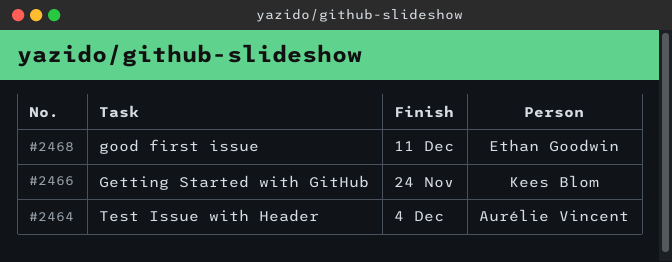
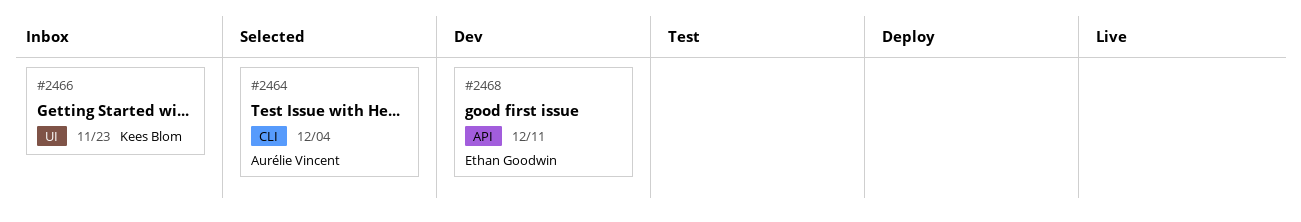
#2466, due: Nov 24 -> Nov 23

